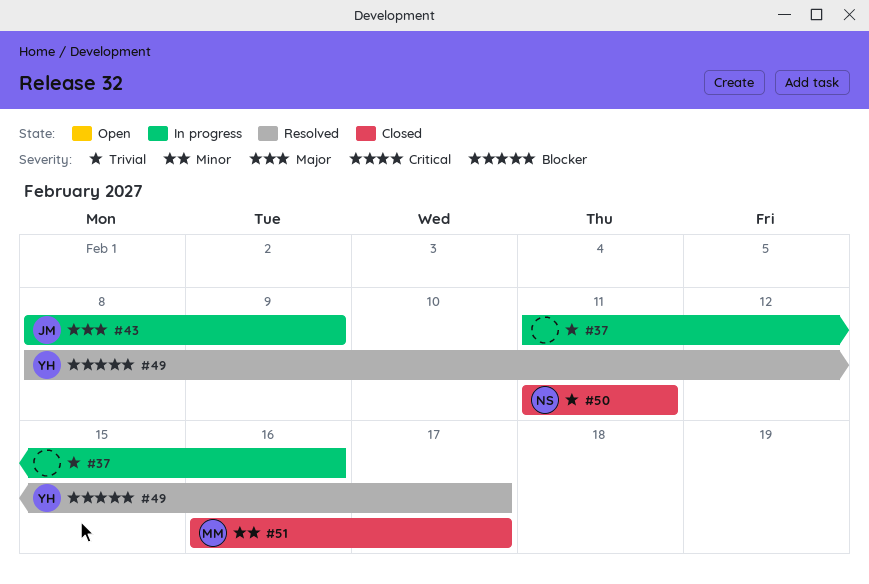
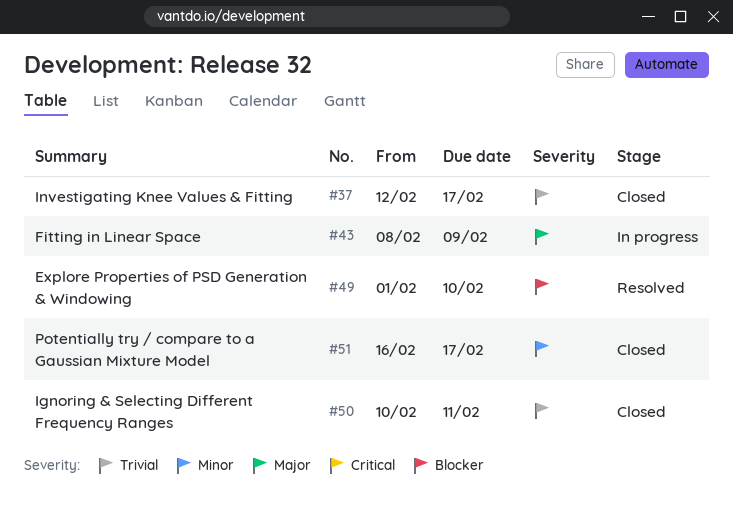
#37, status: In progress -> Closed
#37, start: Feb 11 -> Feb 12
#37, due: Feb 16 -> Feb 17
#49, start: Feb 8 -> Feb 1
#49, due: Feb 17 -> Feb 10
#50, start: Feb 11 -> Feb 10

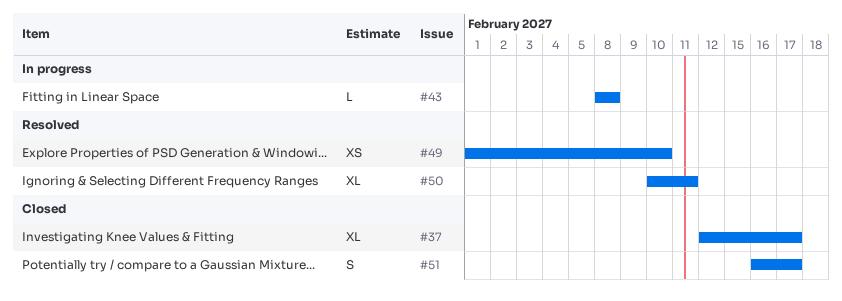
#43, due: Feb 9 -> Feb 8
#50, status: Closed -> Resolved

